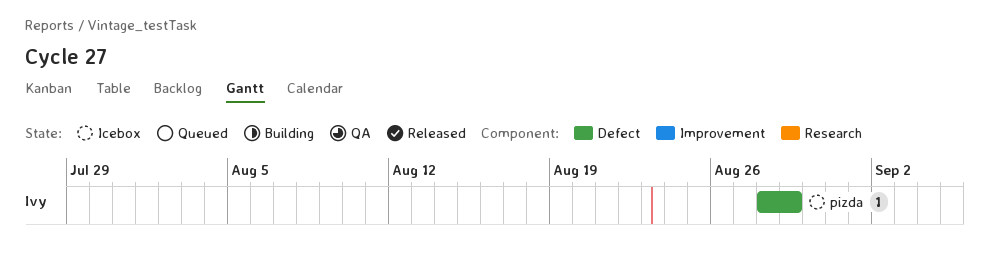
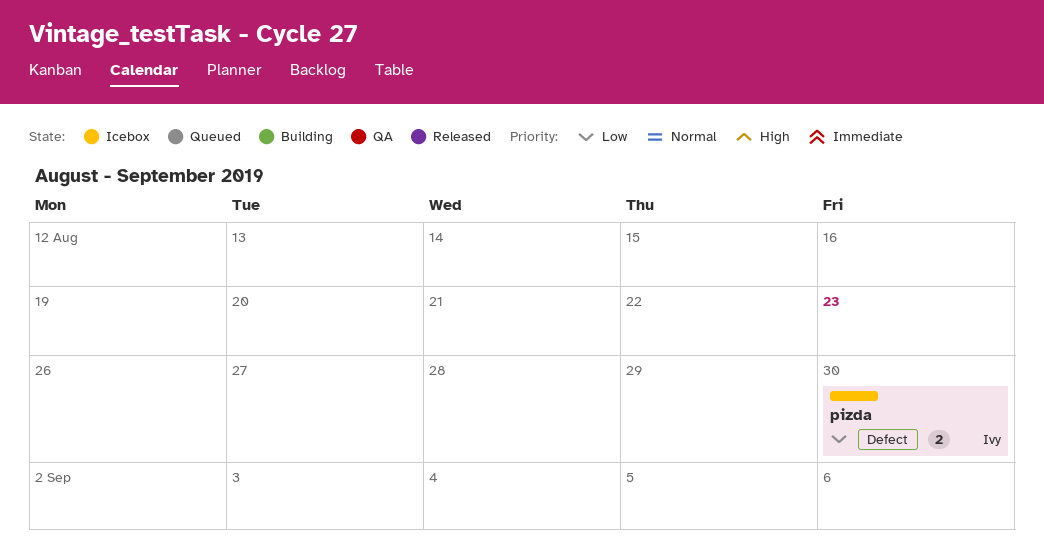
pizda, estimate: 1 -> 2
pizda, due: Aug 29 -> Aug 30

